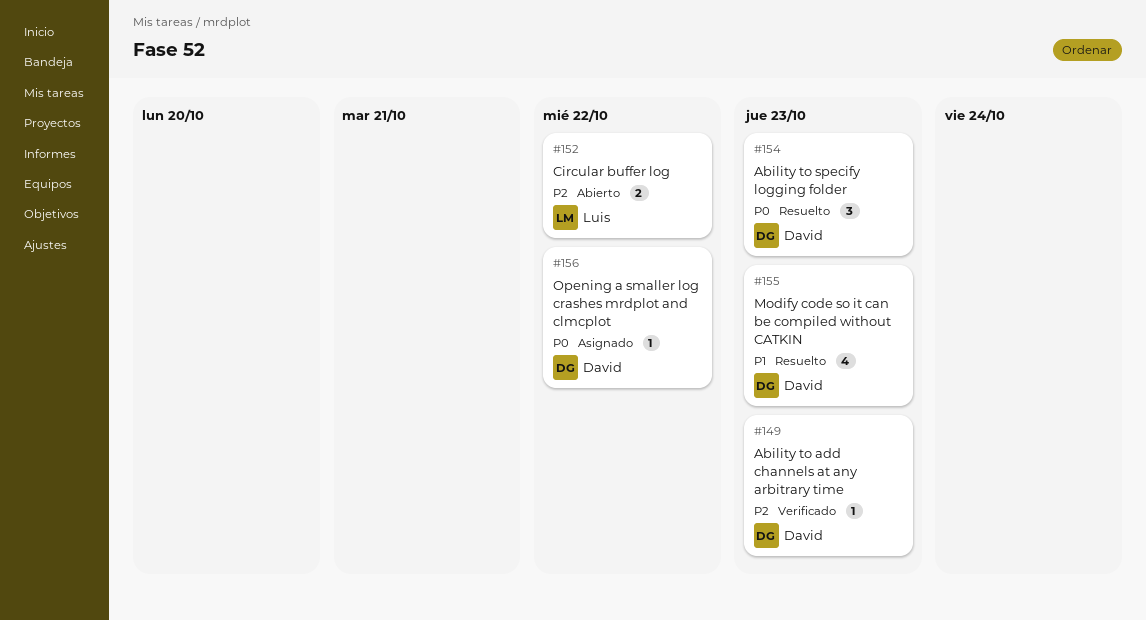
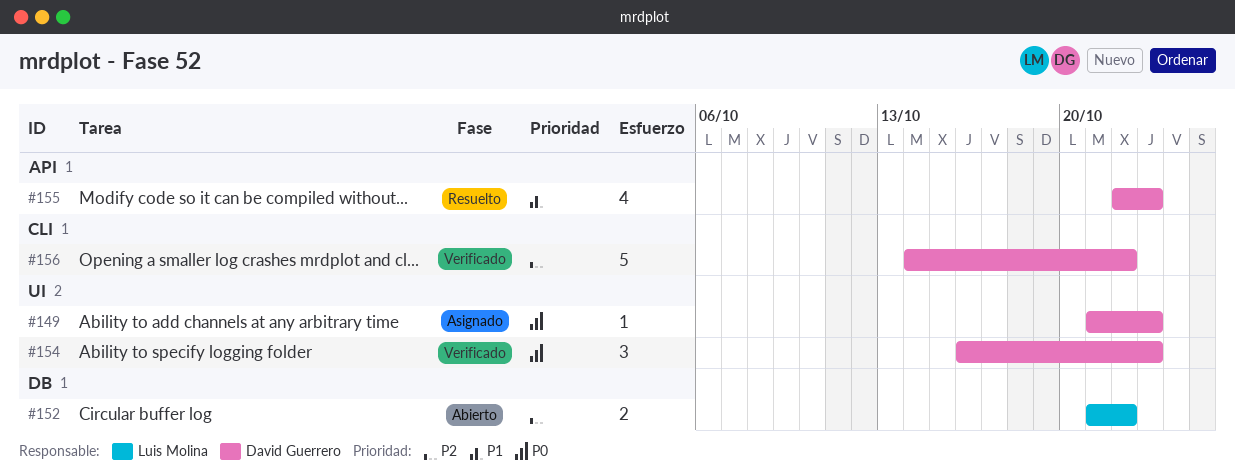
#149, status: Verificado -> Asignado
#149, priority: P2 -> P0
#154, status: Resuelto -> Verificado
#156, status: Asignado -> Verificado
#156, priority: P0 -> P2
#156, estimate: 1 -> 5

